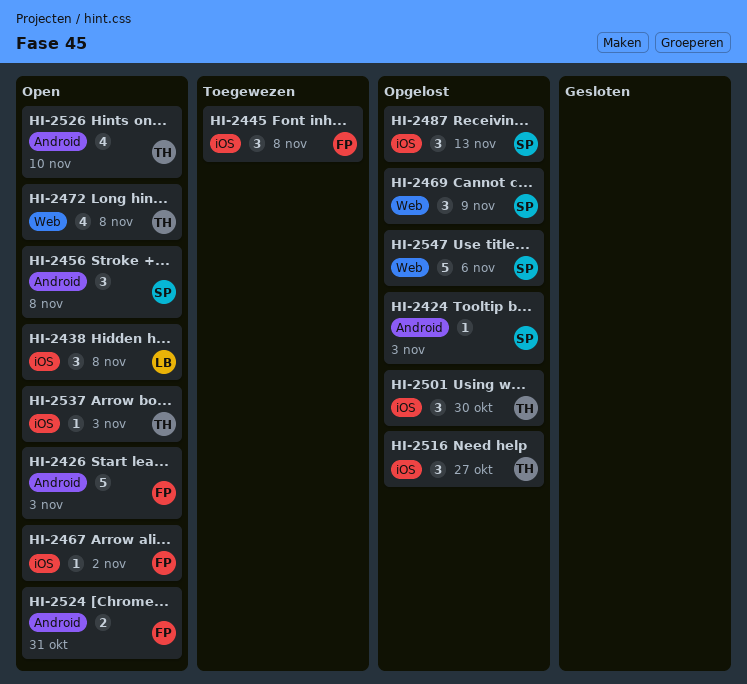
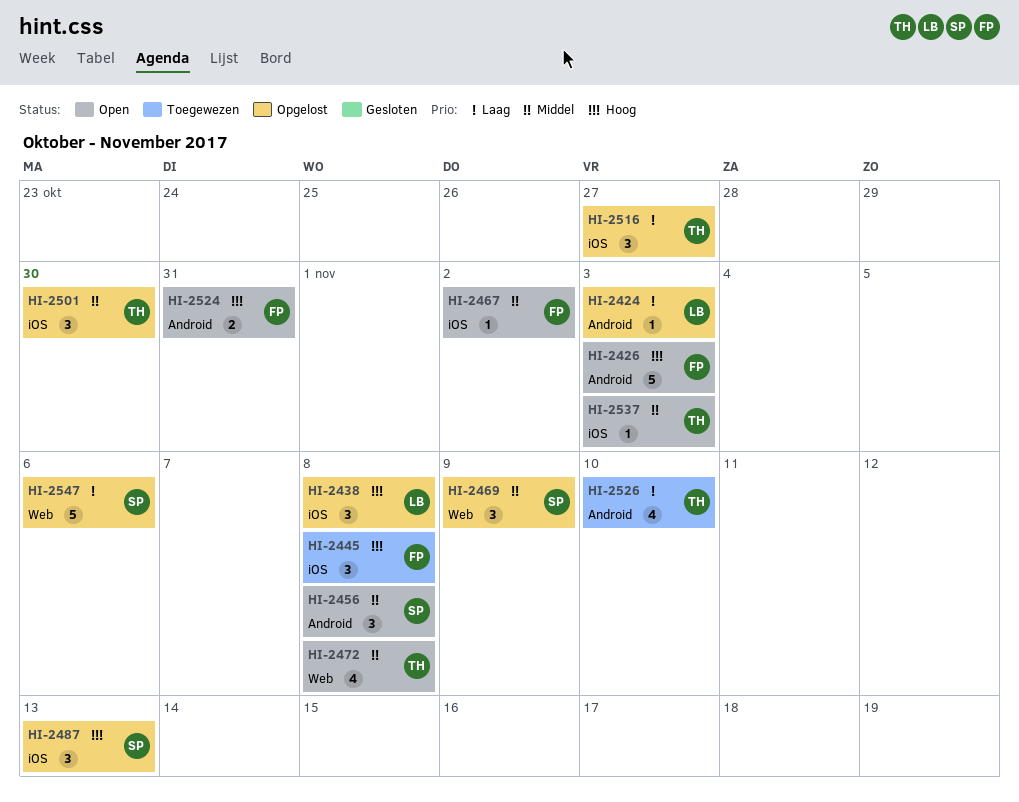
HI-2424, owner: SP -> LB
HI-2438, status: Open -> Opgelost
HI-2526, status: Open -> Toegewezen

